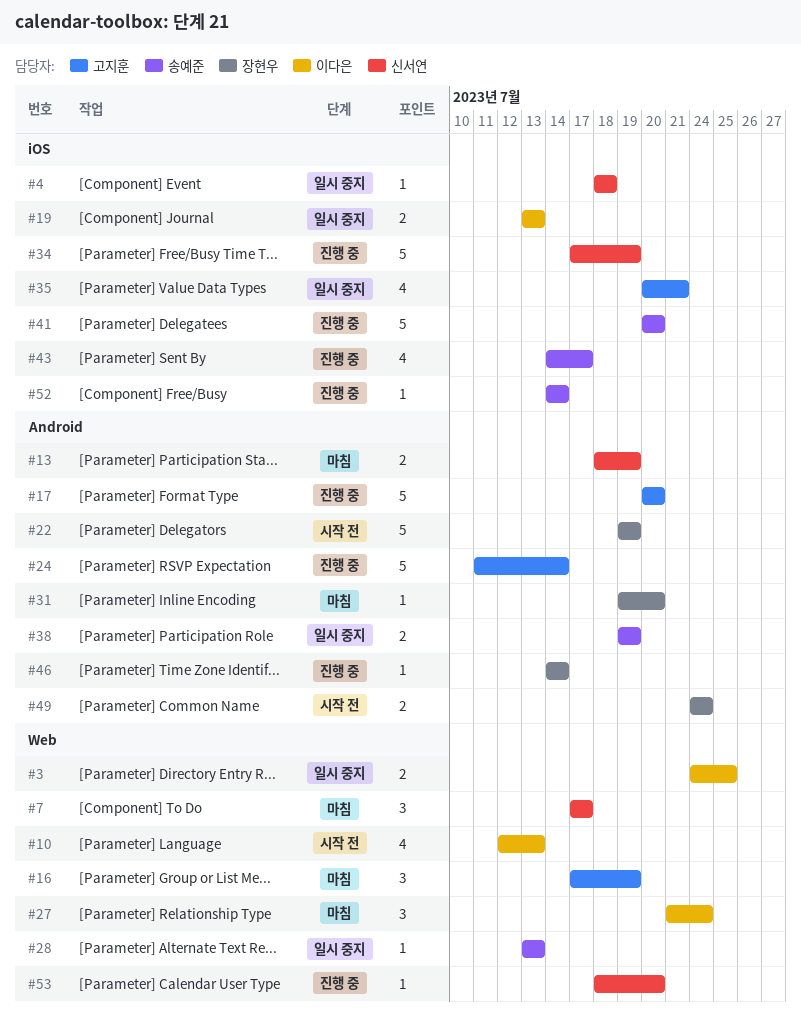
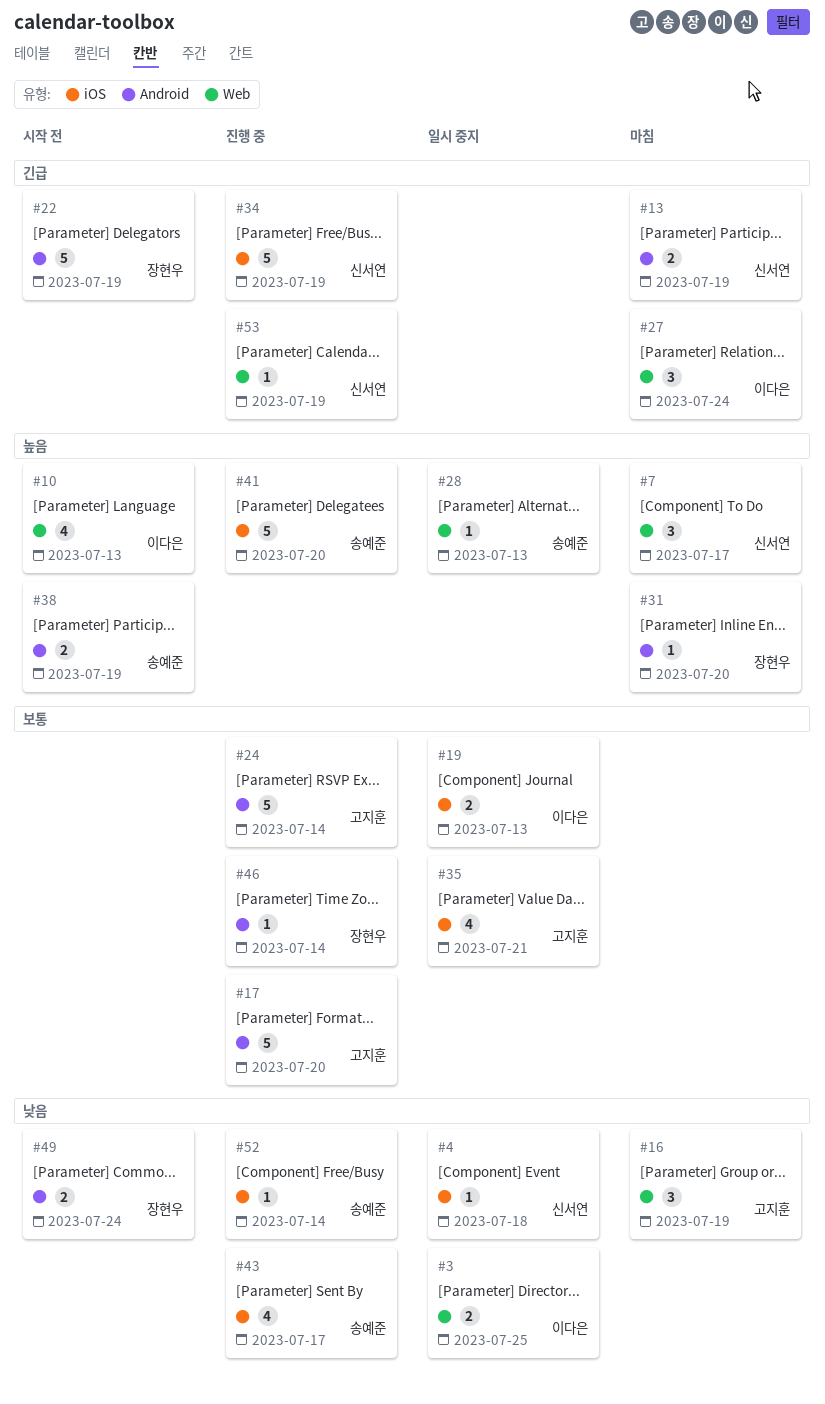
#38, status: 일시 중지 -> 시작 전
#53, due: Jul 20 -> Jul 19

